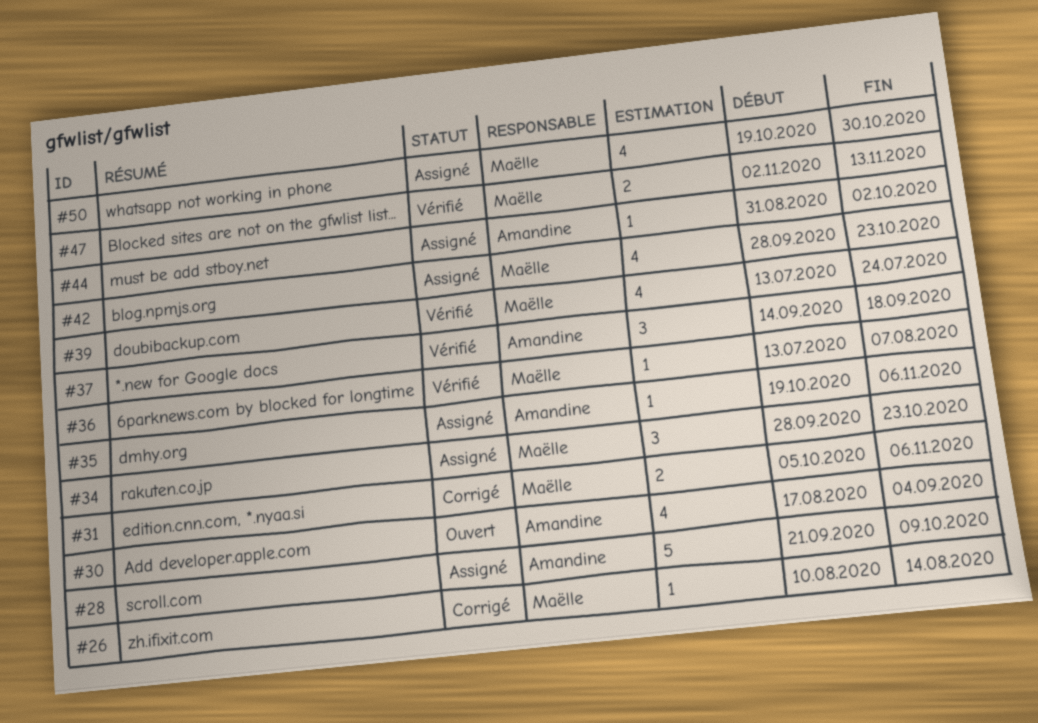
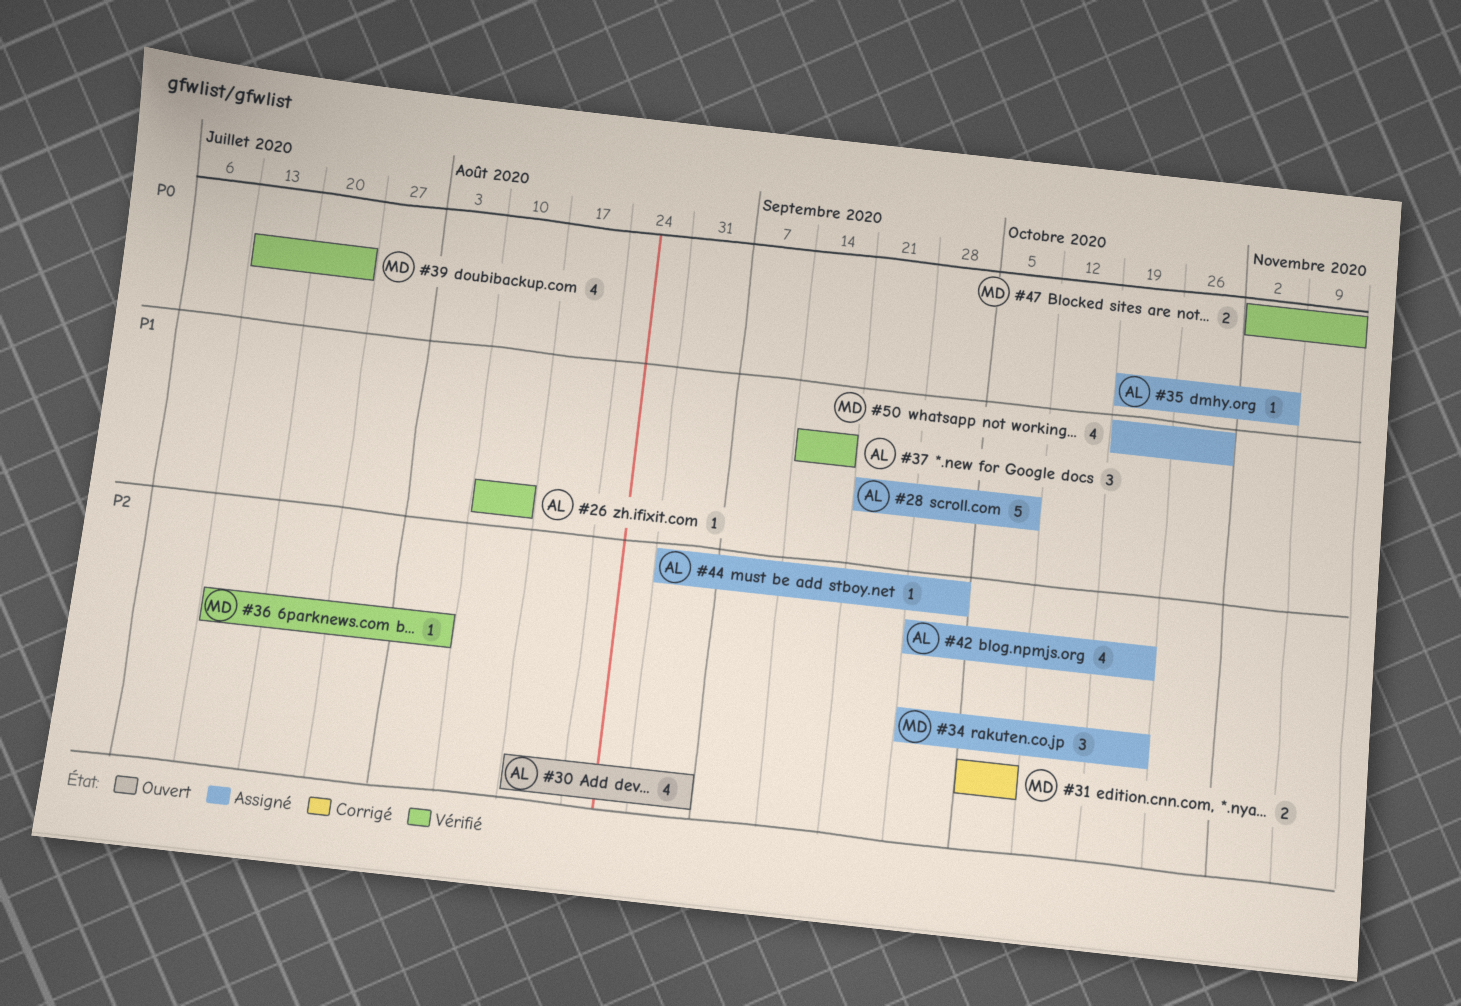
#26, status: Corrigé -> Vérifié
#26, owner: Maëlle -> Amandine
#31, due: Nov 6 -> Oct 9
#42, owner: Maëlle -> Amandine

